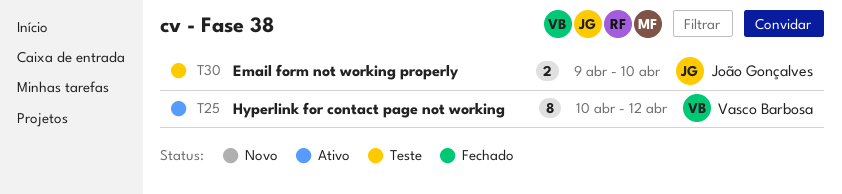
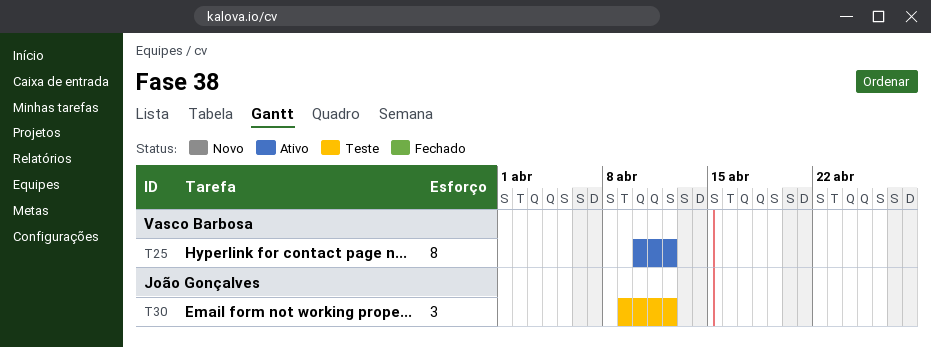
T30, estimate: 2 -> 3
T30, due: Apr 10 -> Apr 12

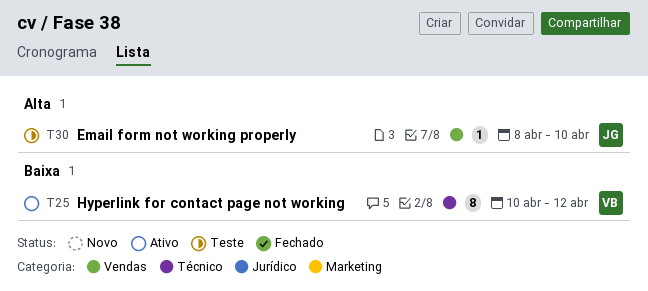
T30, estimate: 3 -> 1
T30, start: Apr 9 -> Apr 8
T30, due: Apr 12 -> Apr 10

